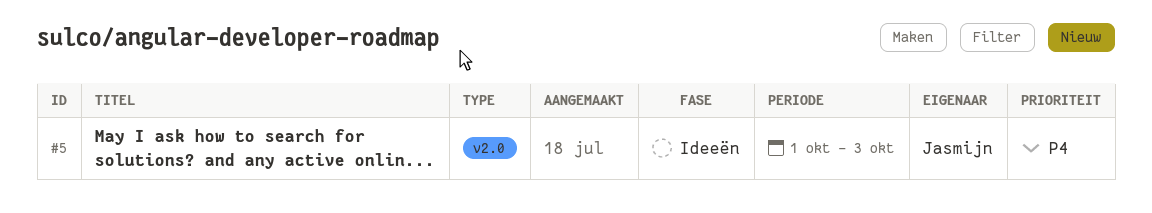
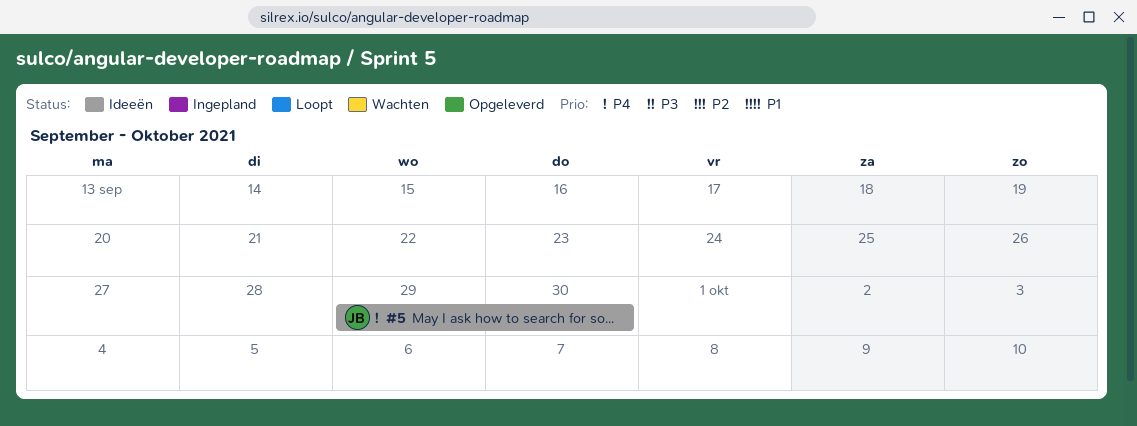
#5, start: Oct 1 -> Sep 29
#5, due: Oct 3 -> Sep 30

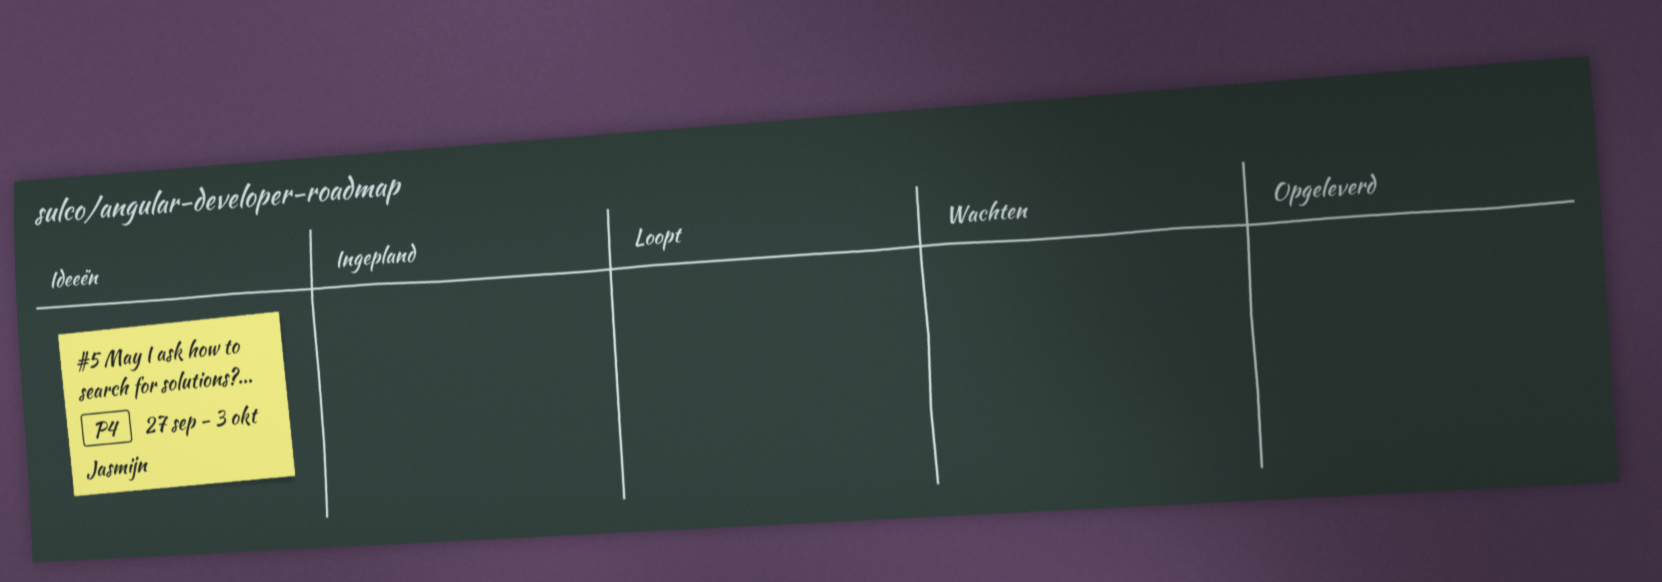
#5, start: Sep 29 -> Sep 27
#5, due: Sep 30 -> Oct 3

